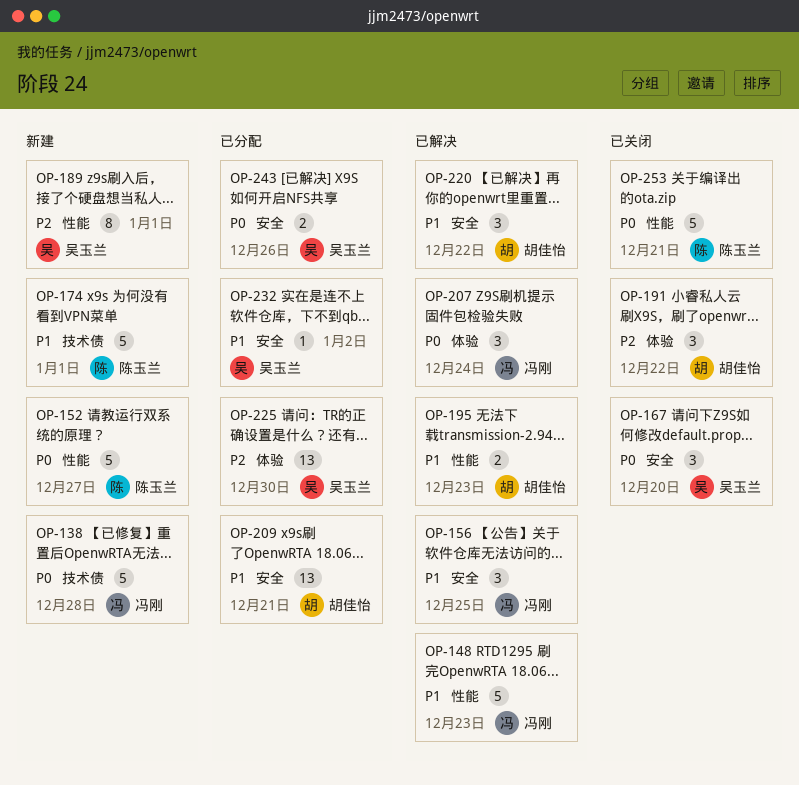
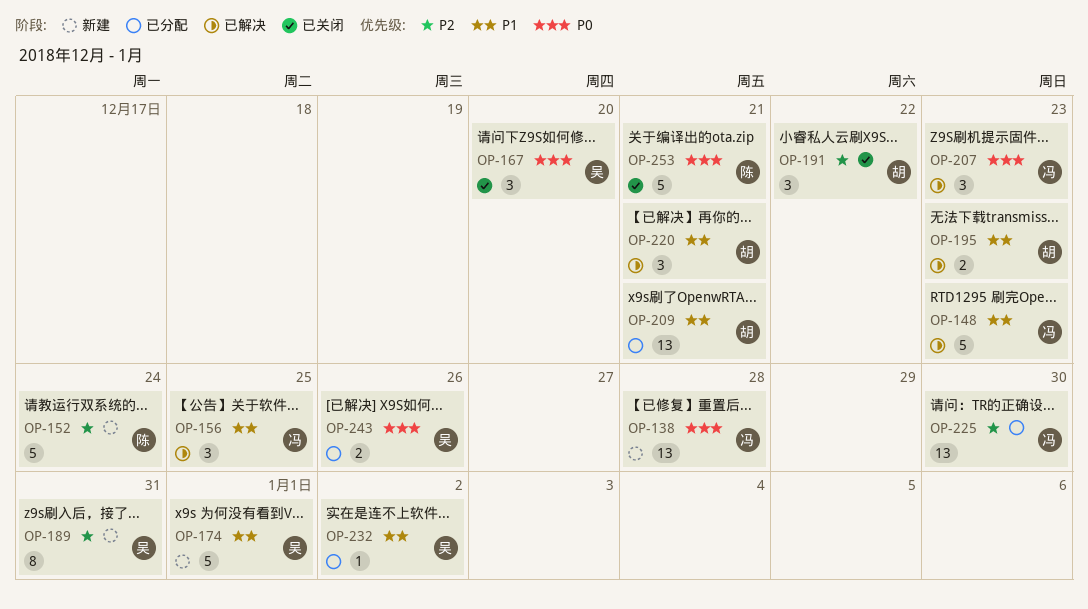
OP-138, estimate: 5 -> 13
OP-152, priority: P0 -> P2
OP-152, due: Dec 27 -> Dec 24
OP-174, owner: 陈玉兰 -> 吴玉兰
OP-189, due: Jan 1 -> Dec 31
OP-207, due: Dec 24 -> Dec 23
OP-220, due: Dec 22 -> Dec 21
OP-225, owner: 吴玉兰 -> 冯刚

